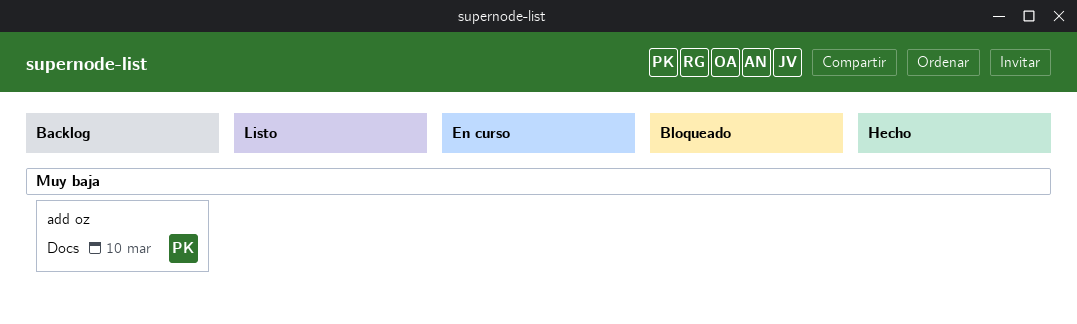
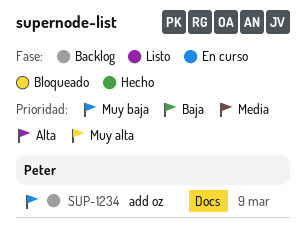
add oz, due: Mar 10 -> Mar 9

